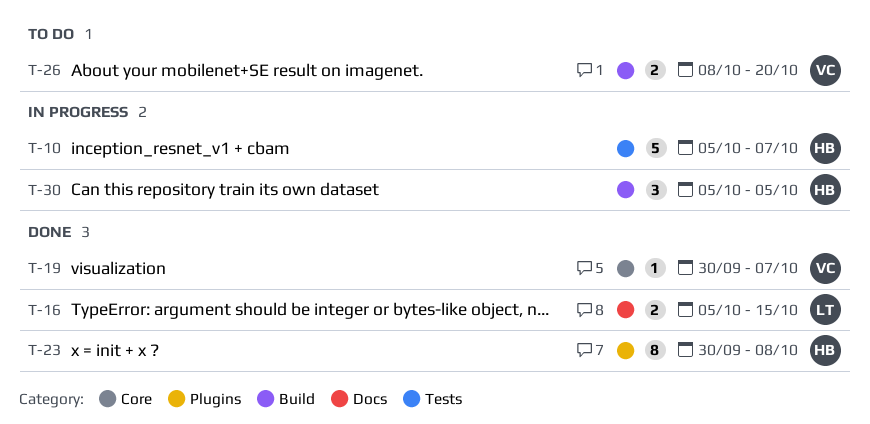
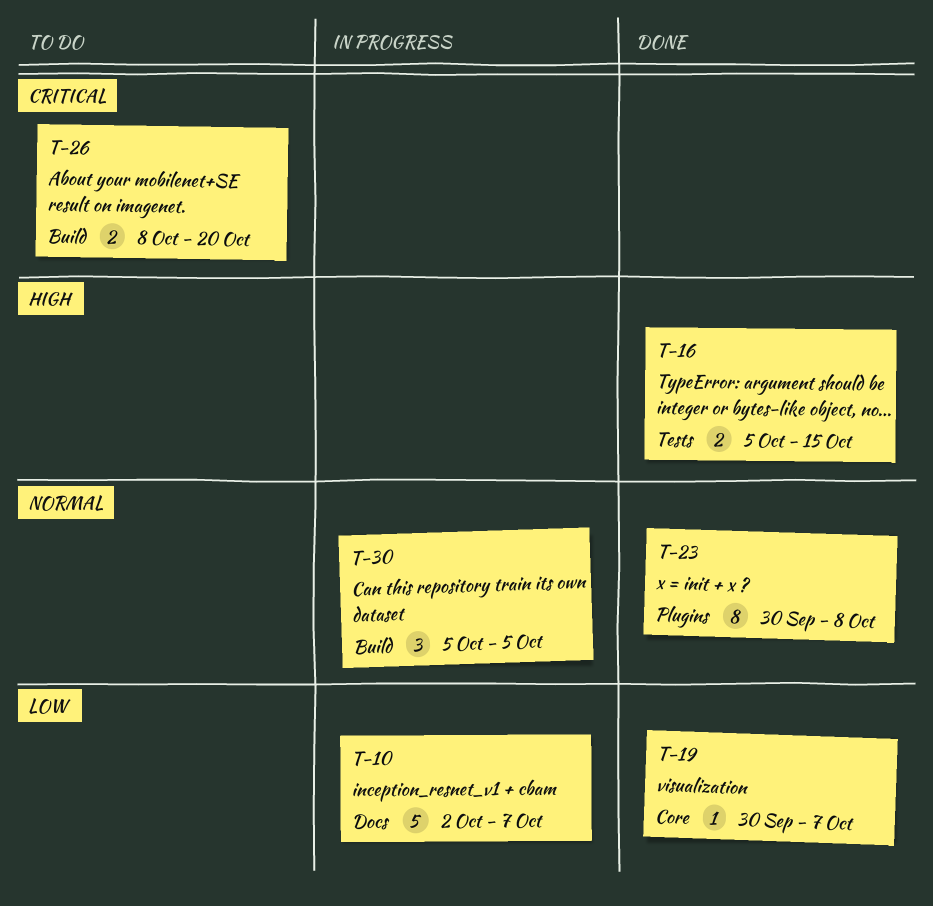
T-10, label: Tests -> Docs
T-10, start: Oct 5 -> Oct 2
T-16, label: Docs -> Tests

